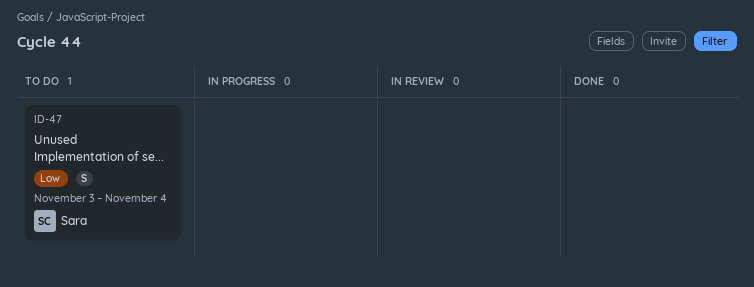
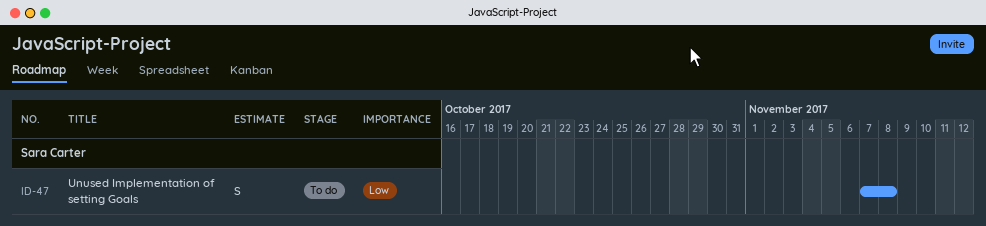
ID-47, start: Nov 3 -> Nov 7
ID-47, due: Nov 4 -> Nov 8

